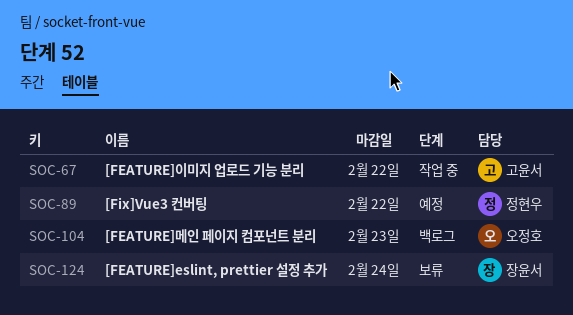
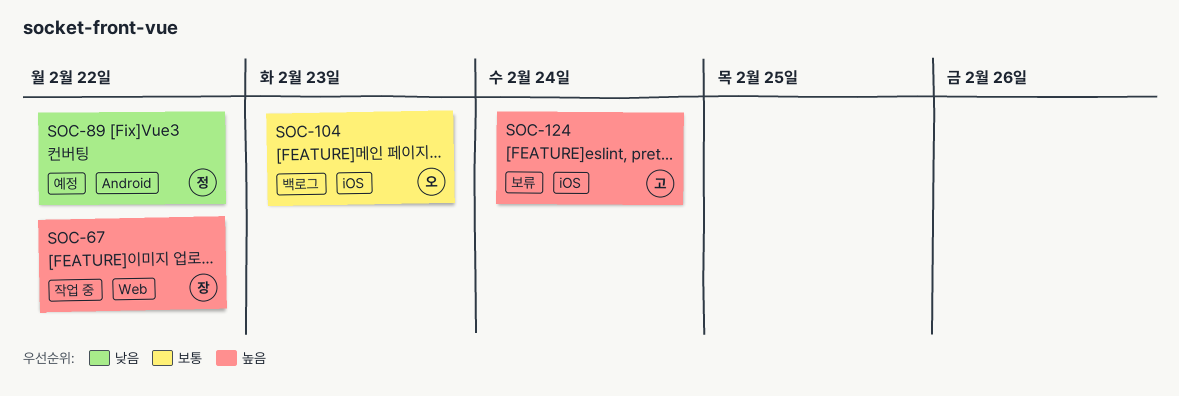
SOC-67, owner: 고윤서 -> 장윤서
SOC-124, owner: 장윤서 -> 고윤서

